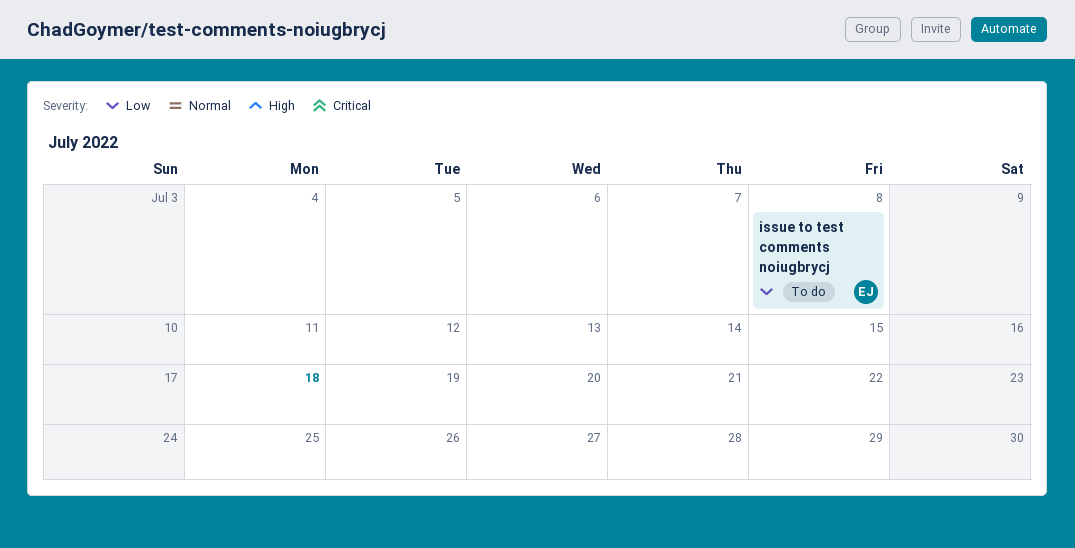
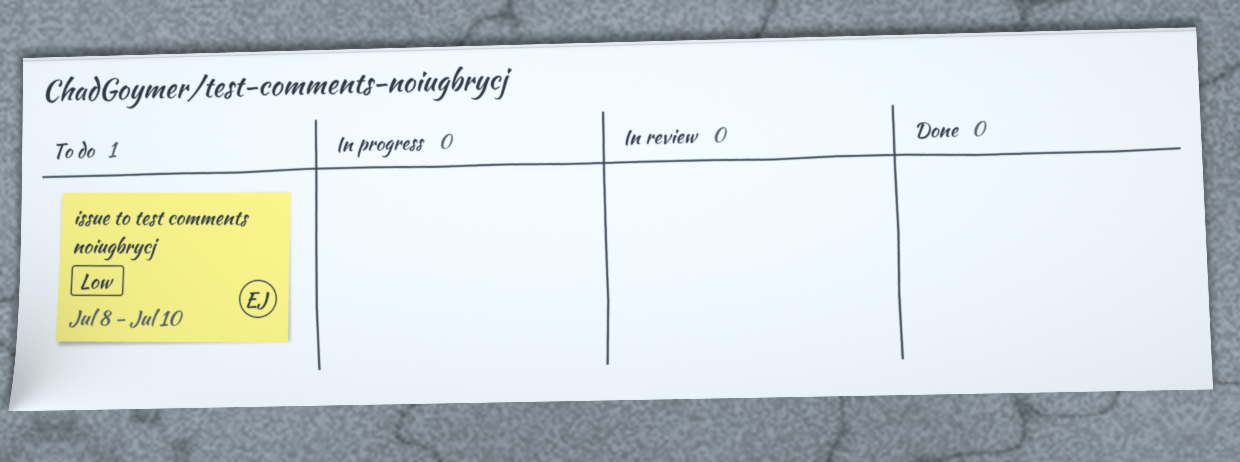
issue to test comments noiugbrycj, due: Jul 8 -> Jul 10

